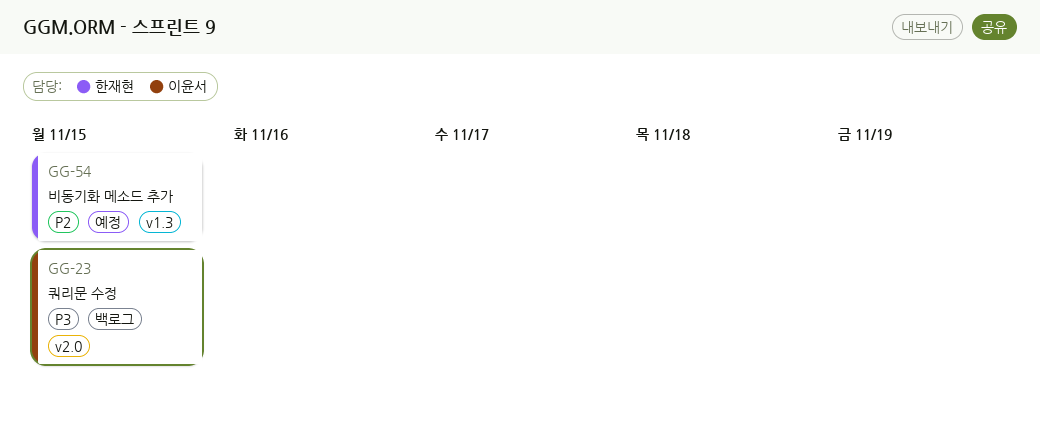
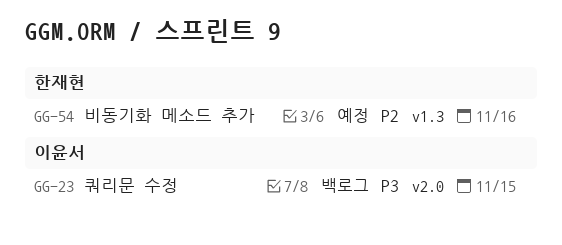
GG-54, due: Nov 15 -> Nov 16

